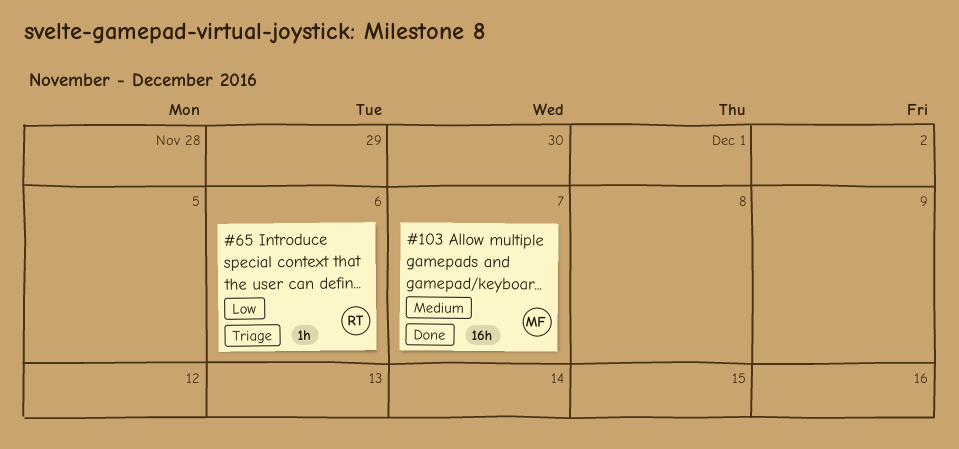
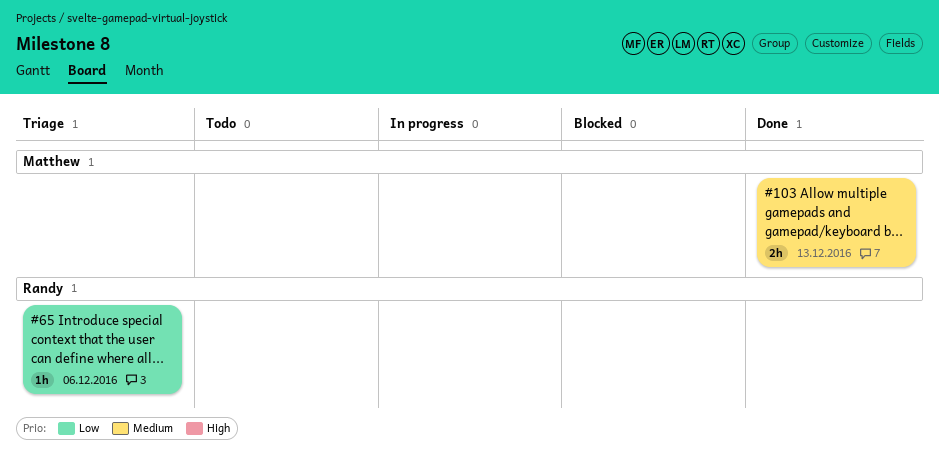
#103, estimate: 16h -> 2h
#103, due: Dec 7 -> Dec 13

